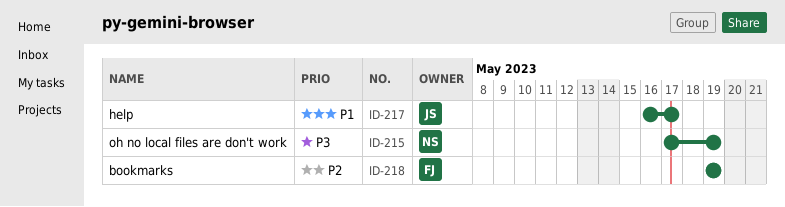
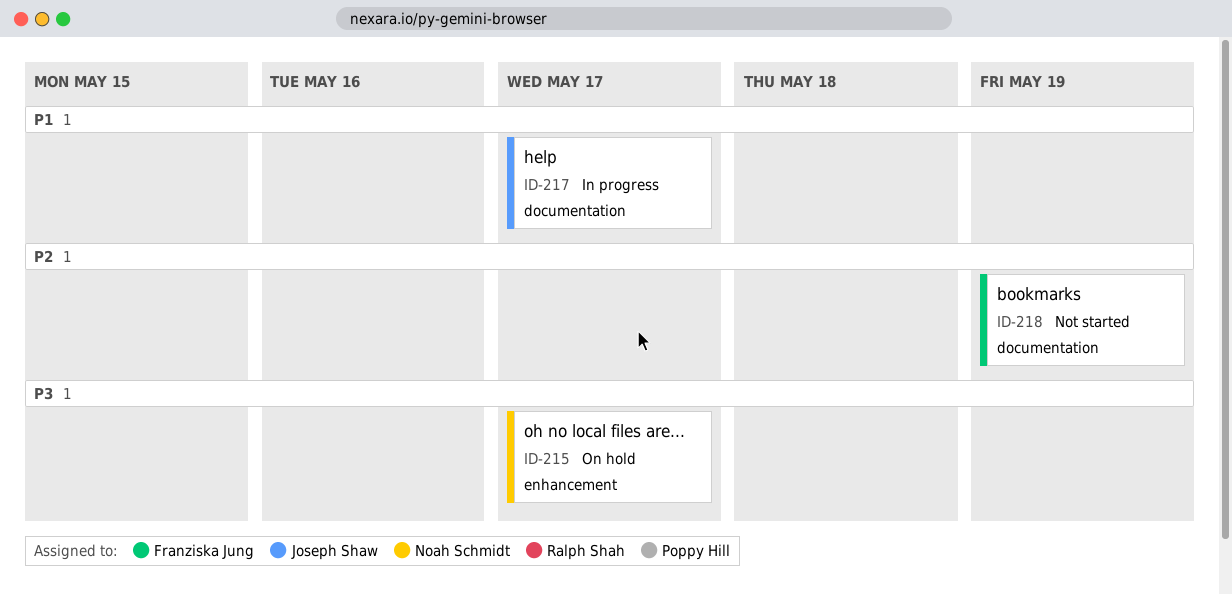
ID-215, due: May 19 -> May 17

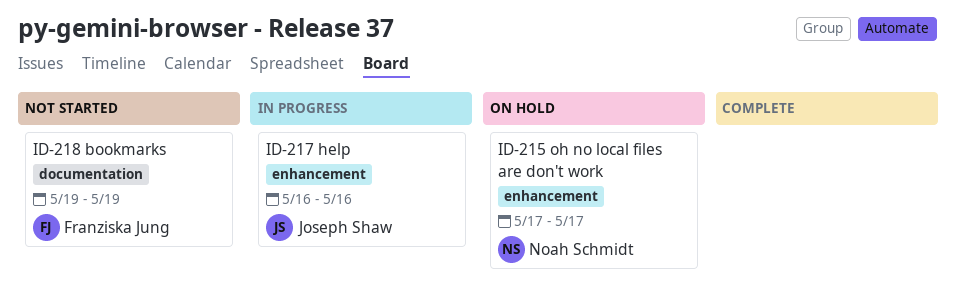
ID-217, label: documentation -> enhancement
ID-217, due: May 17 -> May 16

